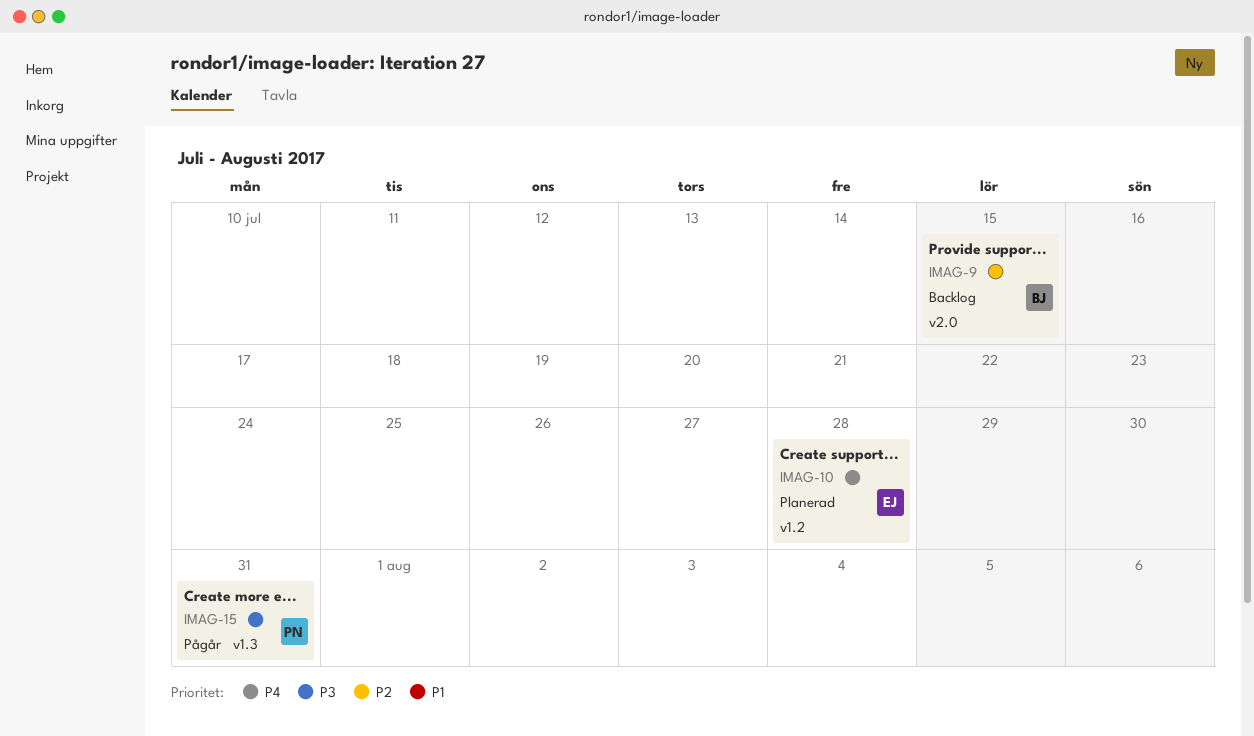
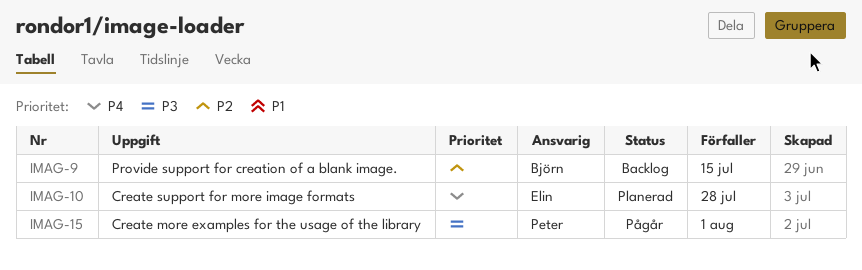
IMAG-15, due: Jul 31 -> Aug 1

